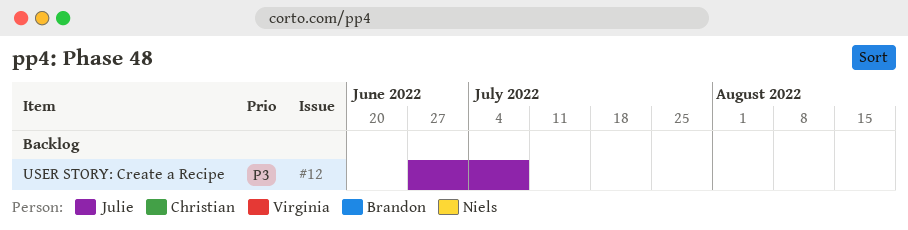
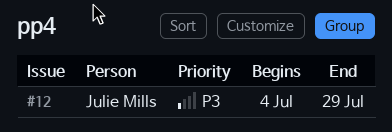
#12, start: Jun 27 -> Jul 4
#12, due: Jul 8 -> Jul 29

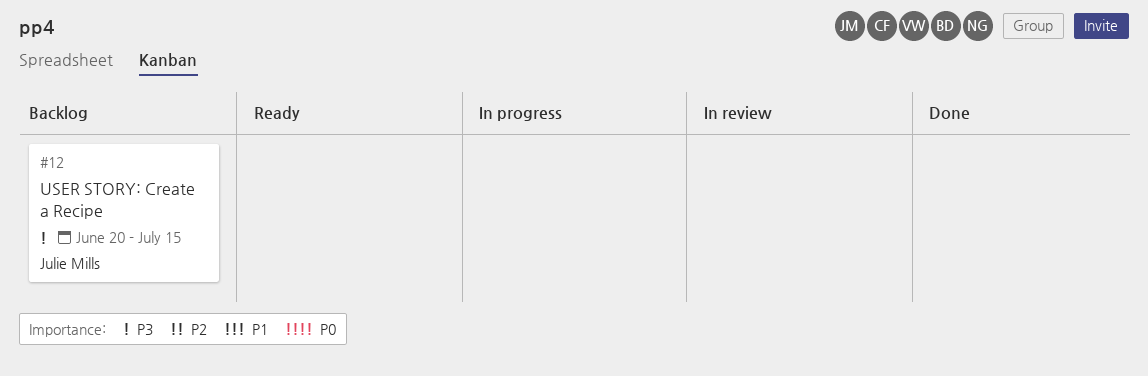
#12, start: Jul 4 -> Jun 20
#12, due: Jul 29 -> Jul 15

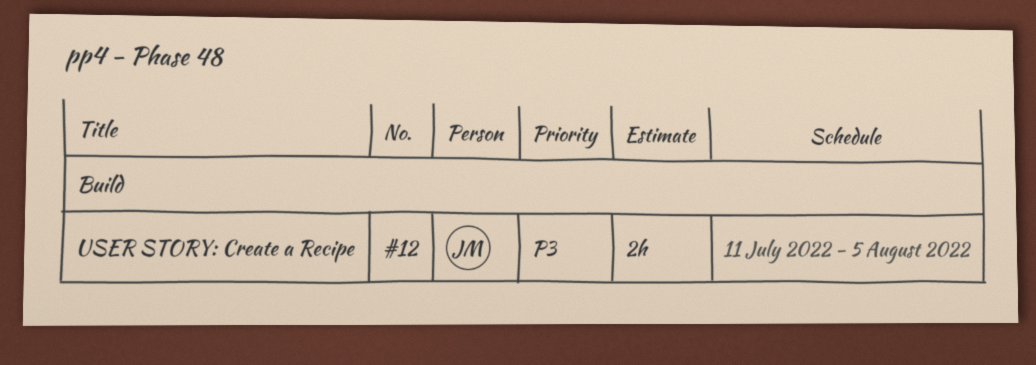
#12, start: Jun 20 -> Jul 11
#12, due: Jul 15 -> Aug 5

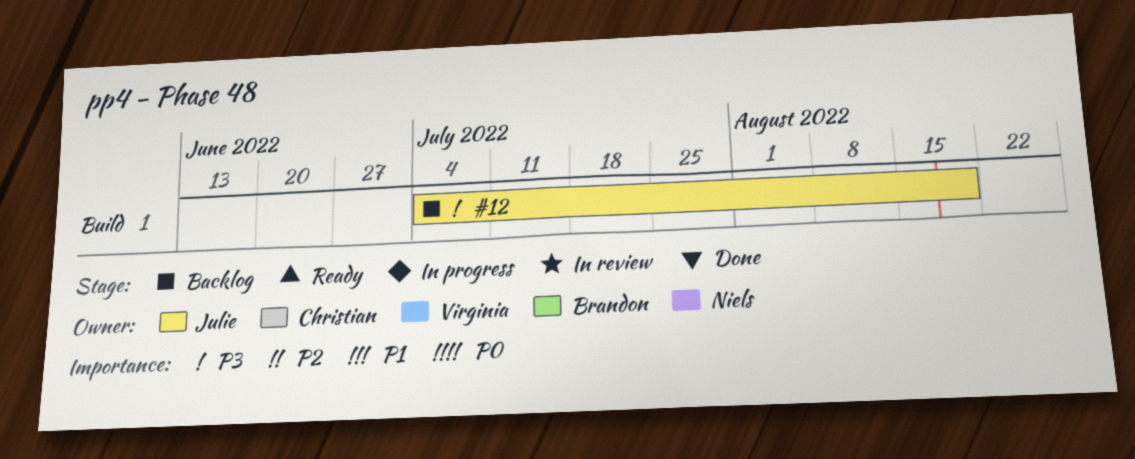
#12, start: Jul 11 -> Jul 4
#12, due: Aug 5 -> Aug 19

